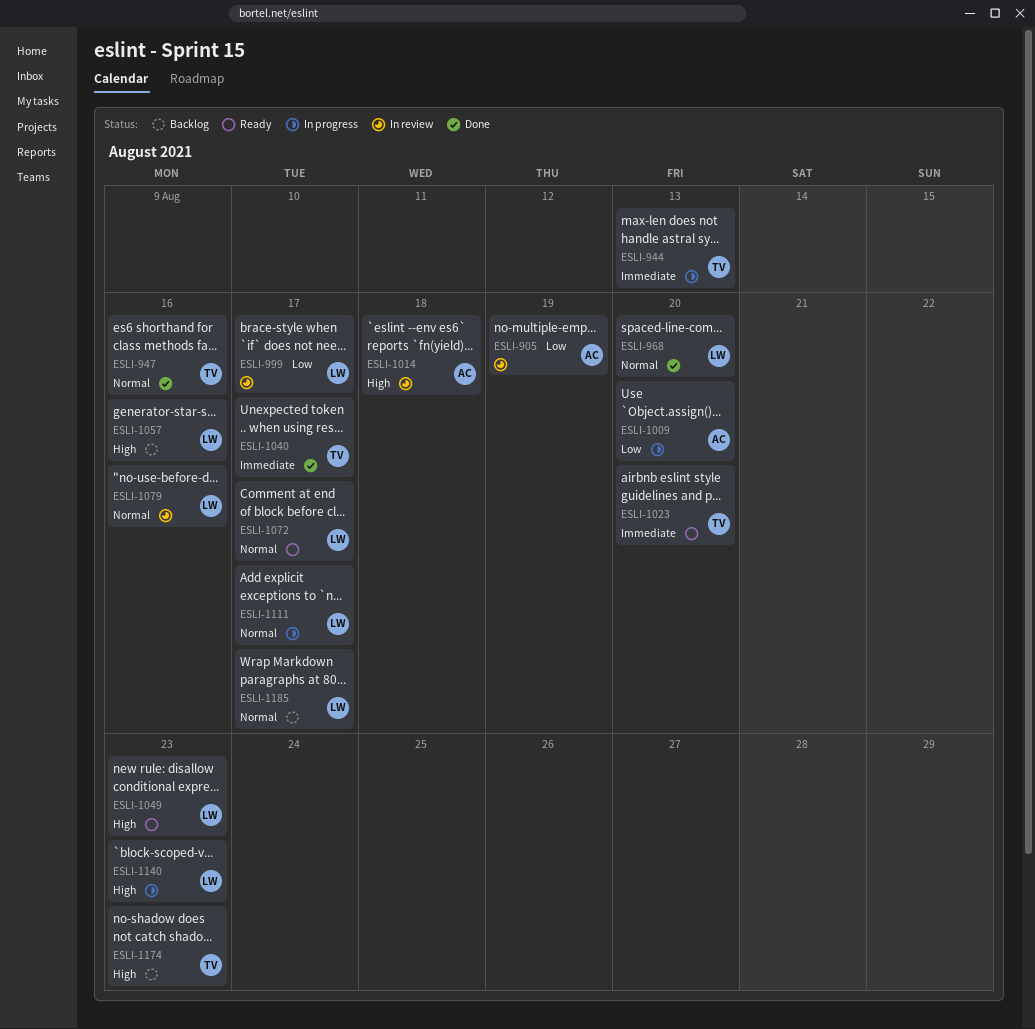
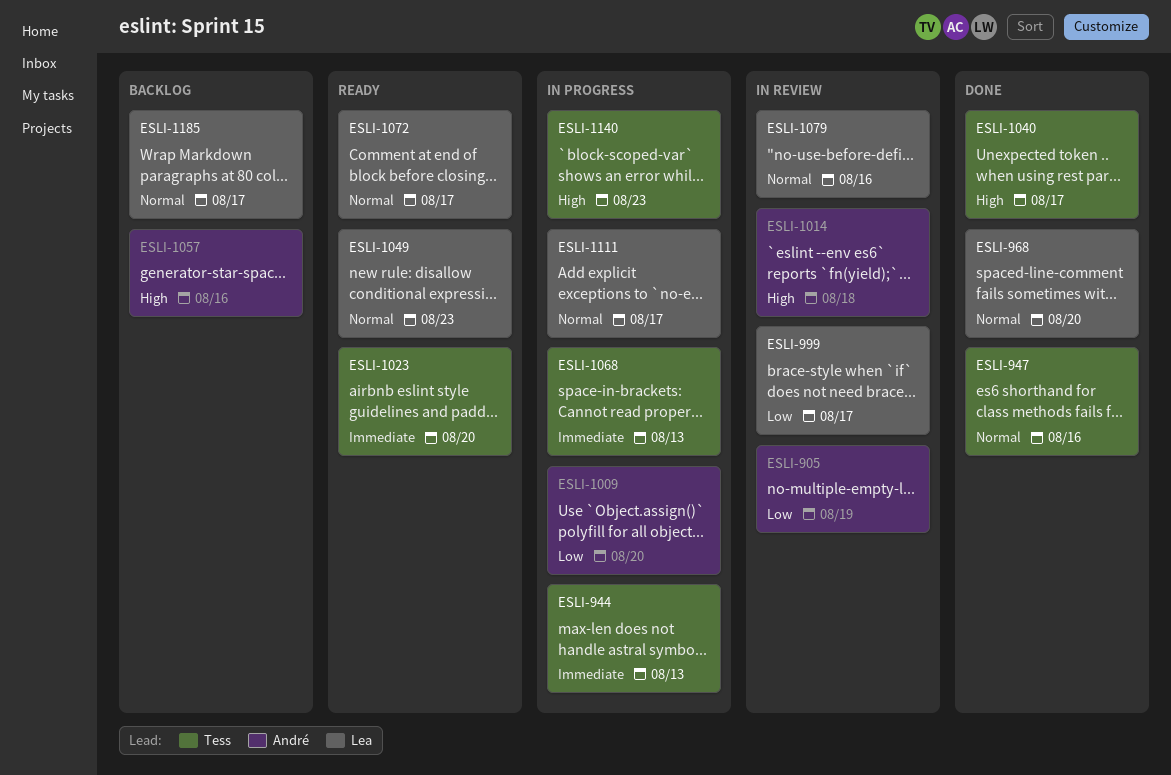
ESLI-1040, priority: Immediate -> High
ESLI-1049, priority: High -> Normal
ESLI-1057, owner: Lea -> André
ESLI-1068: none -> present
ESLI-1140, owner: Lea -> Tess
ESLI-1174: present -> none

